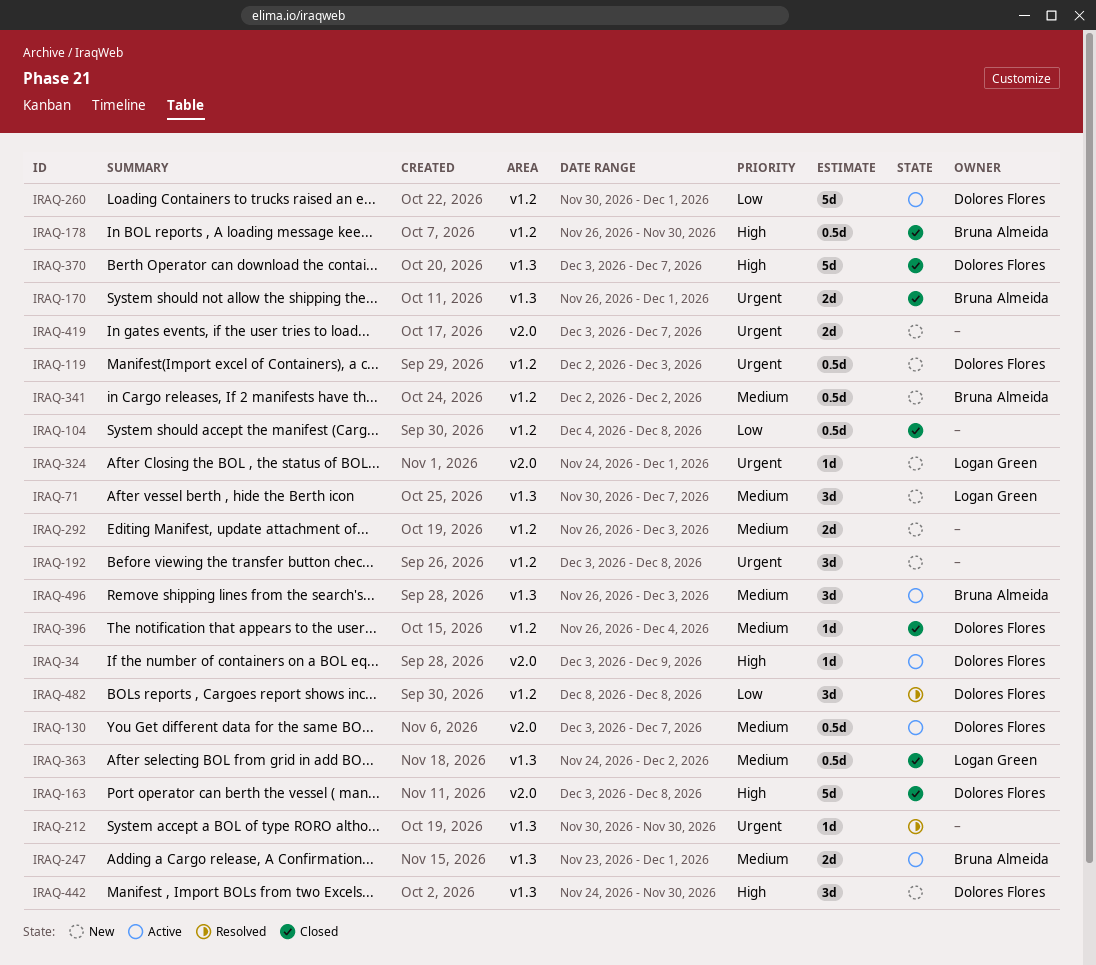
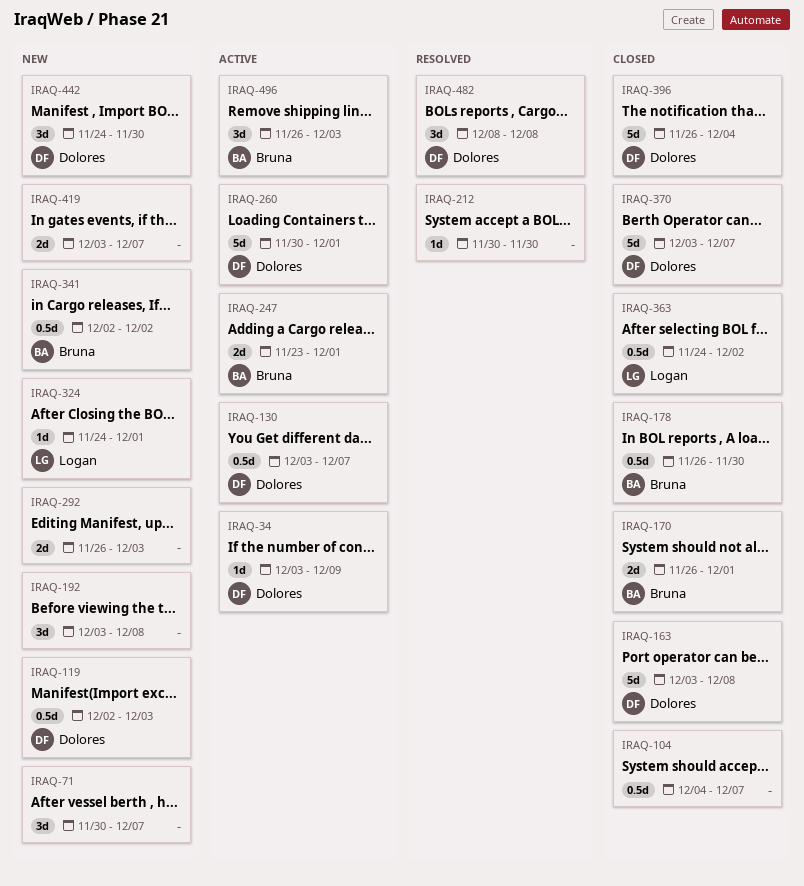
IRAQ-71, owner: Logan Green -> none
IRAQ-104, due: Dec 8 -> Dec 7
IRAQ-396, estimate: 1d -> 5d

